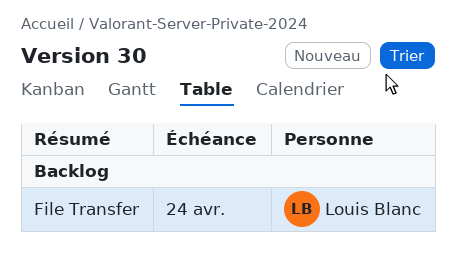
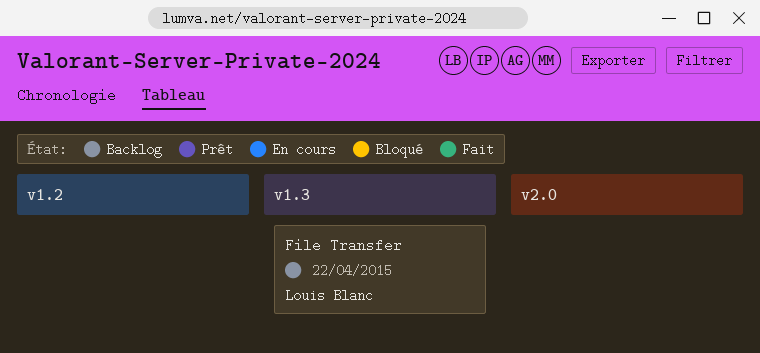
File Transfer, due: Apr 24 -> Apr 22

